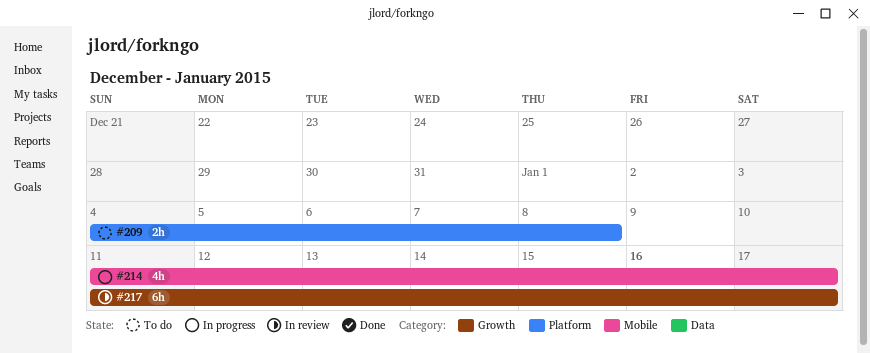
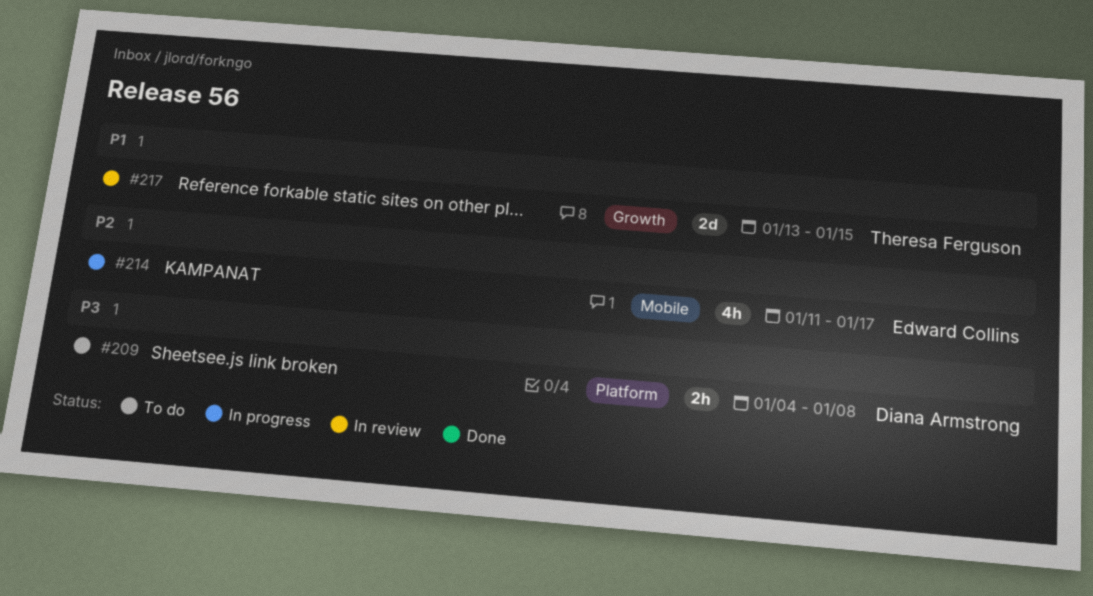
#217, estimate: 6h -> 2d
#217, start: Jan 11 -> Jan 13
#217, due: Jan 17 -> Jan 15

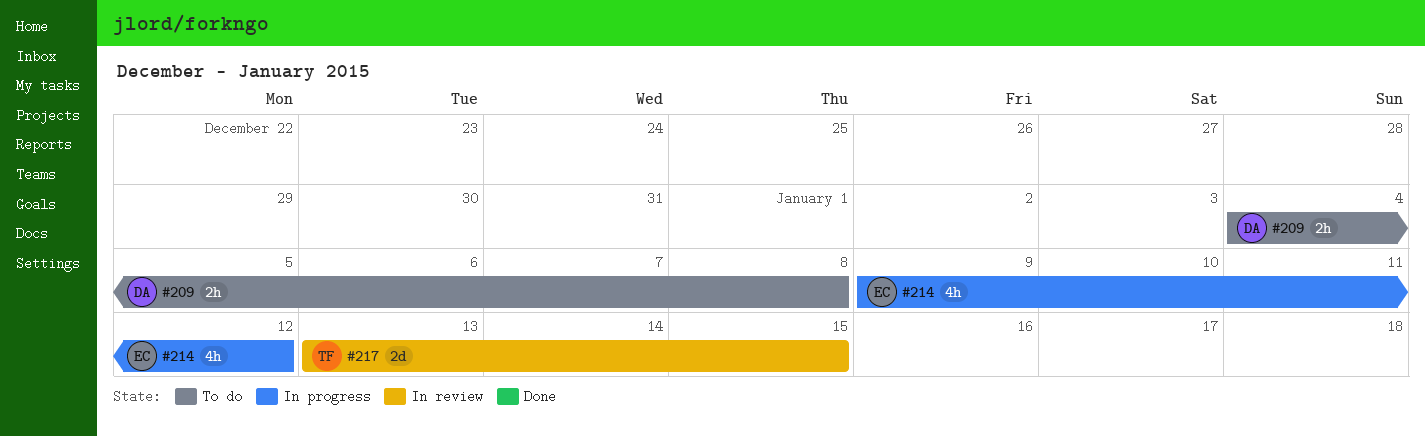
#214, start: Jan 11 -> Jan 9
#214, due: Jan 17 -> Jan 12

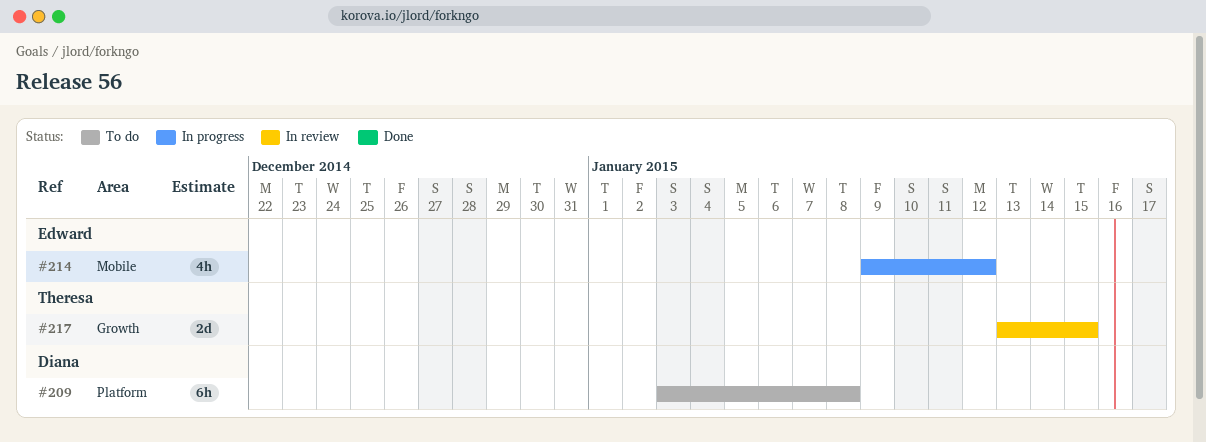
#209, estimate: 2h -> 6h
#209, start: Jan 4 -> Jan 3

